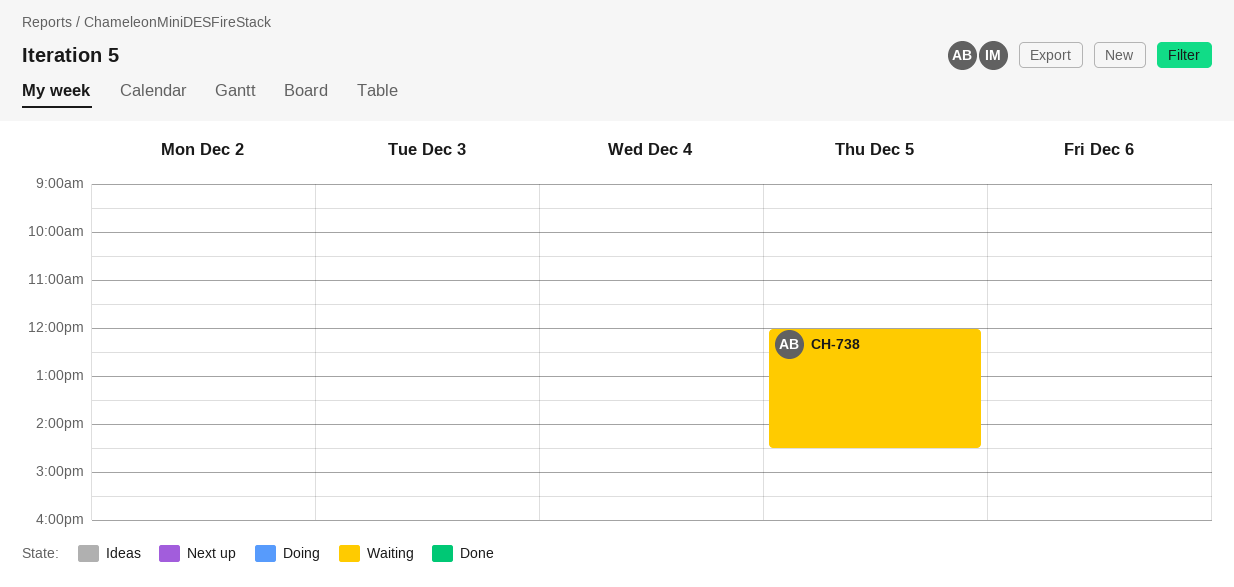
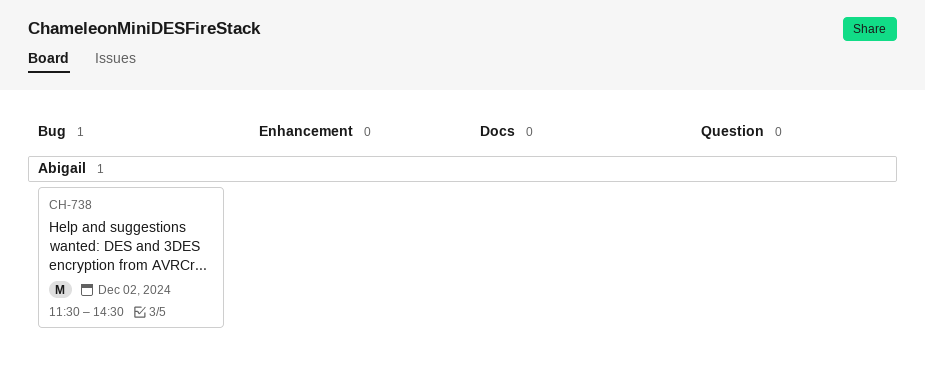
CH-738, day: Dec 5 -> Dec 2
CH-738, begins: 12:00 -> 11:30

